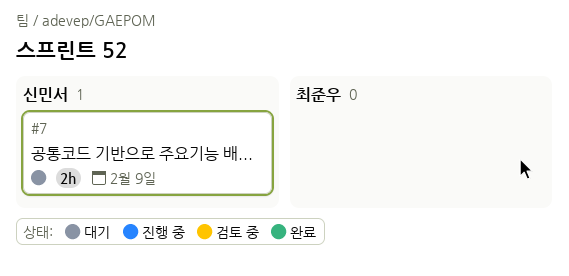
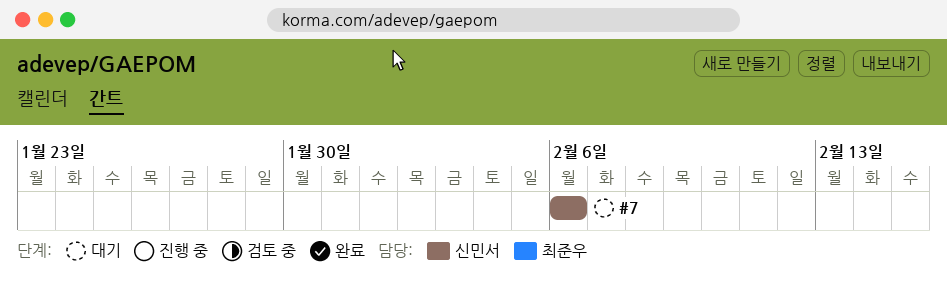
#7, due: Feb 9 -> Feb 6

